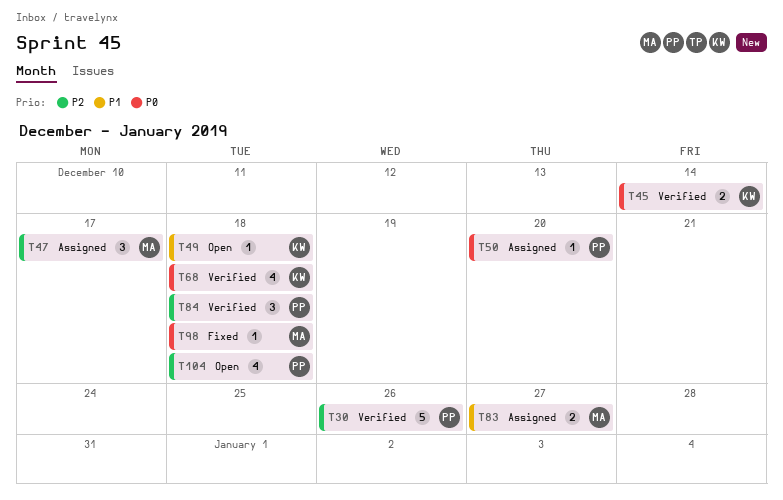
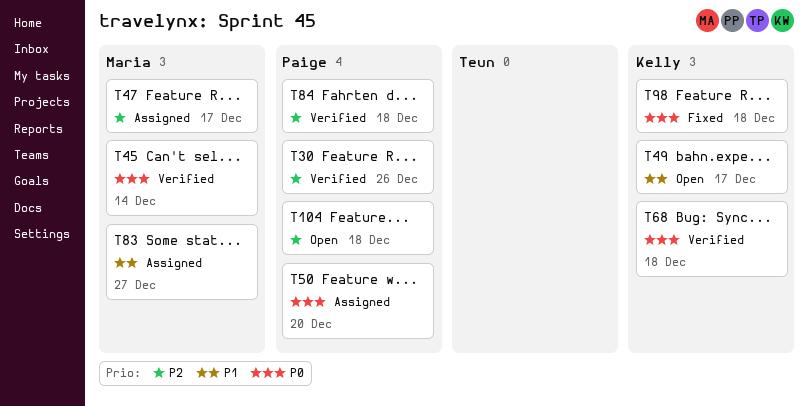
T45, owner: Kelly -> Maria
T49, due: Dec 18 -> Dec 17
T98, owner: Maria -> Kelly

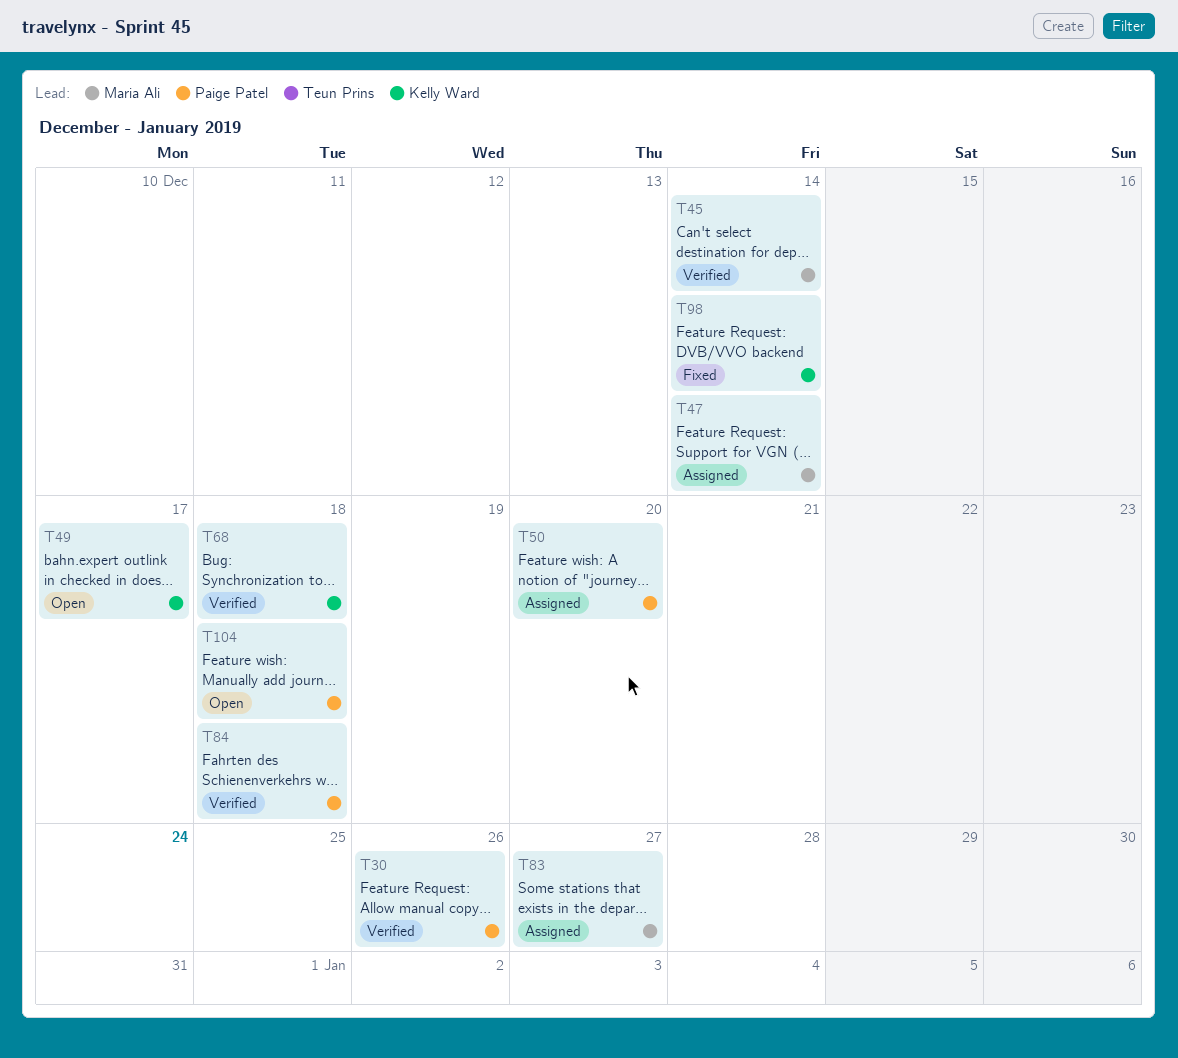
T47, due: Dec 17 -> Dec 14
T98, due: Dec 18 -> Dec 14

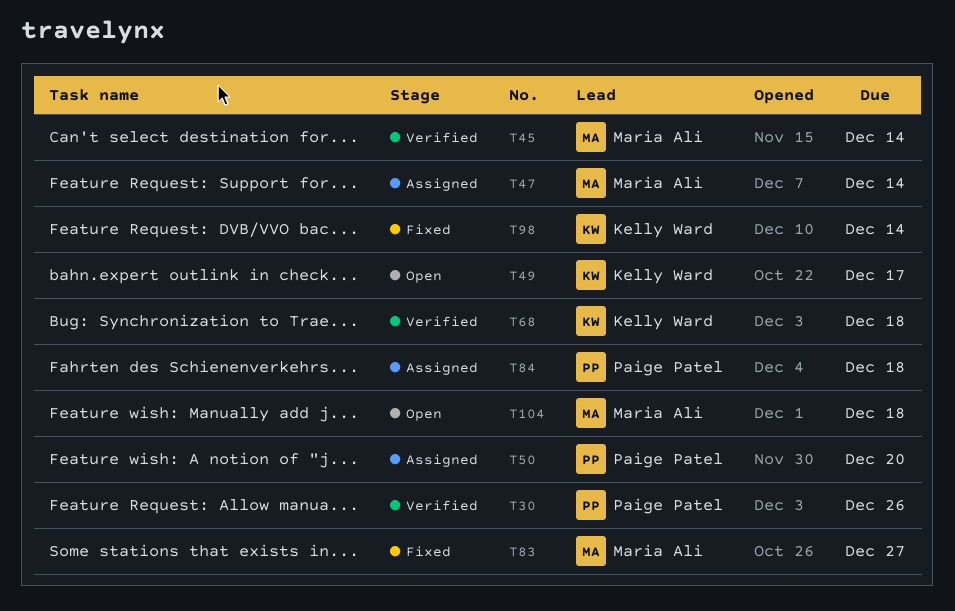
T83, status: Assigned -> Fixed
T84, status: Verified -> Assigned
T104, owner: Paige Patel -> Maria Ali

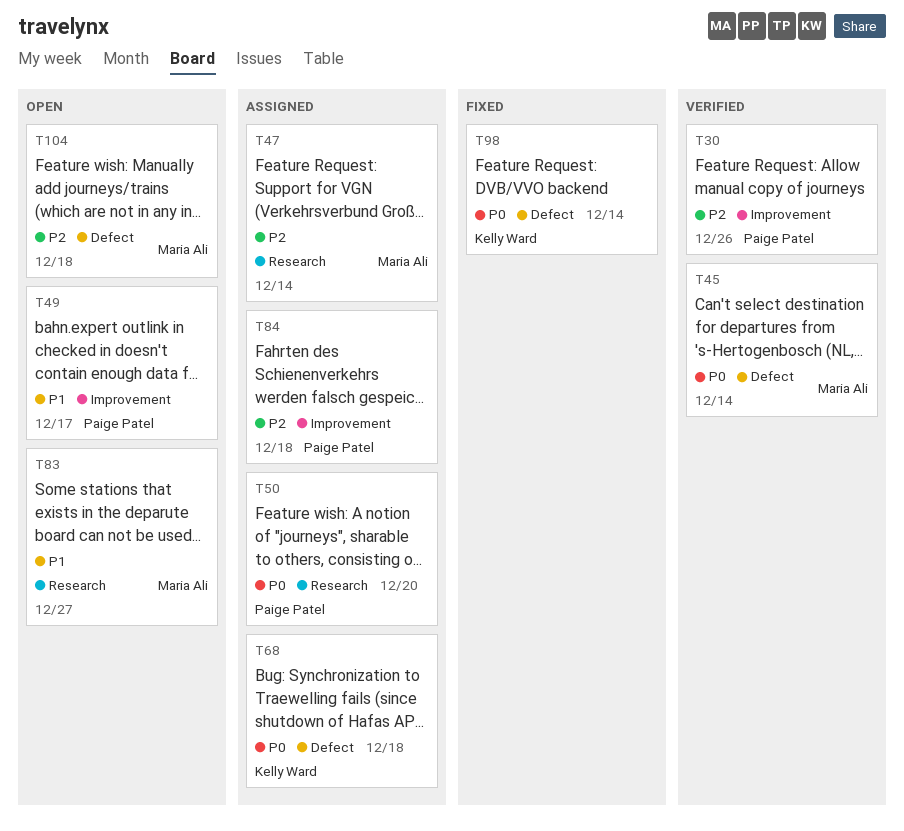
T49, owner: Kelly Ward -> Paige Patel
T68, status: Verified -> Assigned
T83, status: Fixed -> Open

